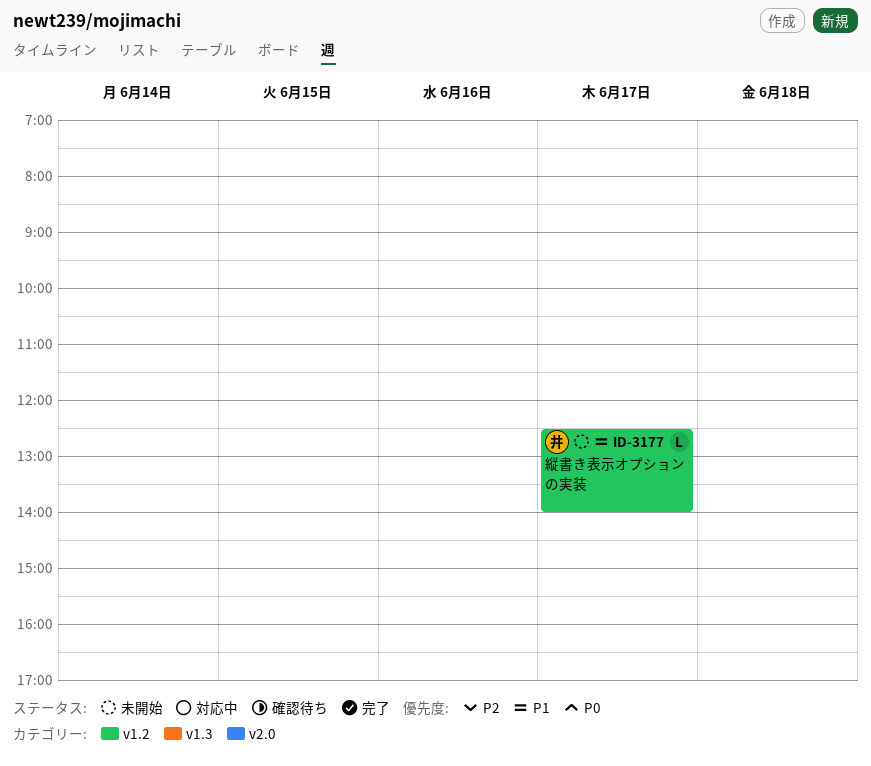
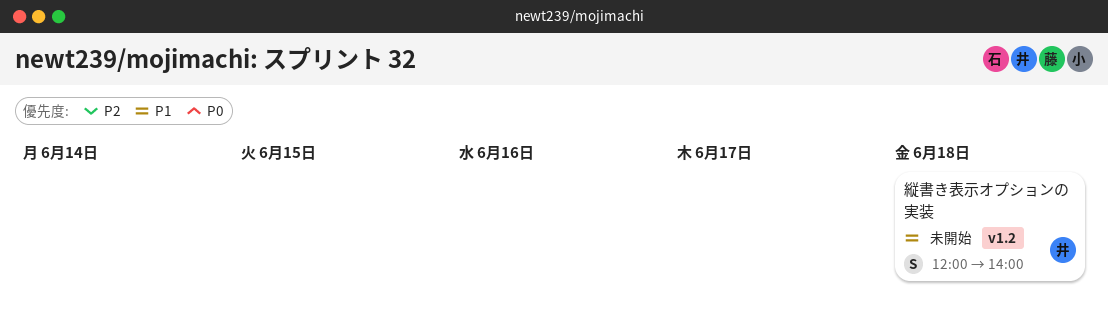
縦書き表示オプションの実装, estimate: L -> S
縦書き表示オプションの実装, day: Jun 17 -> Jun 18
縦書き表示オプションの実装, begins: 12:30 -> 12:00

